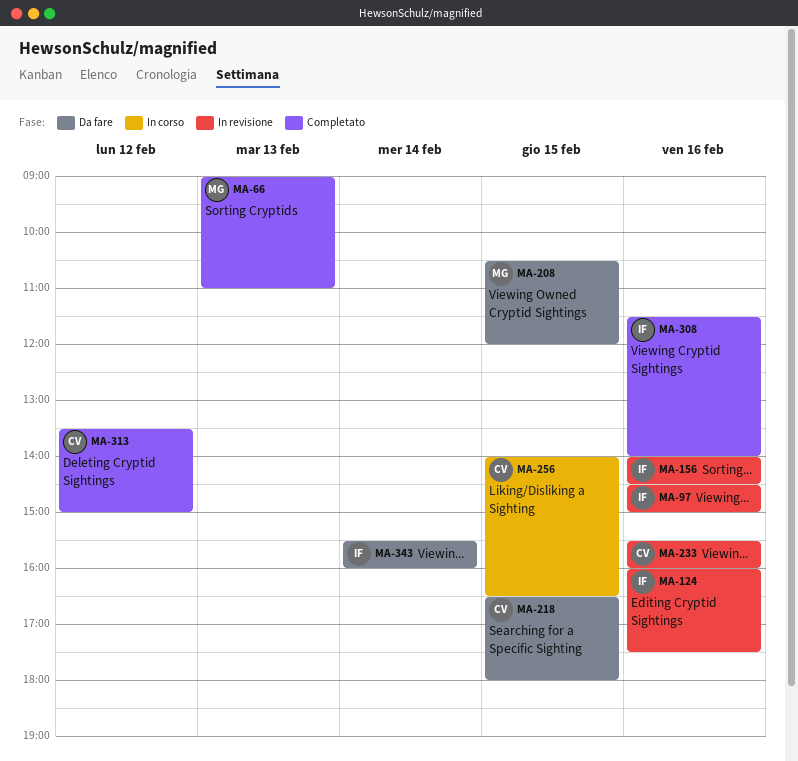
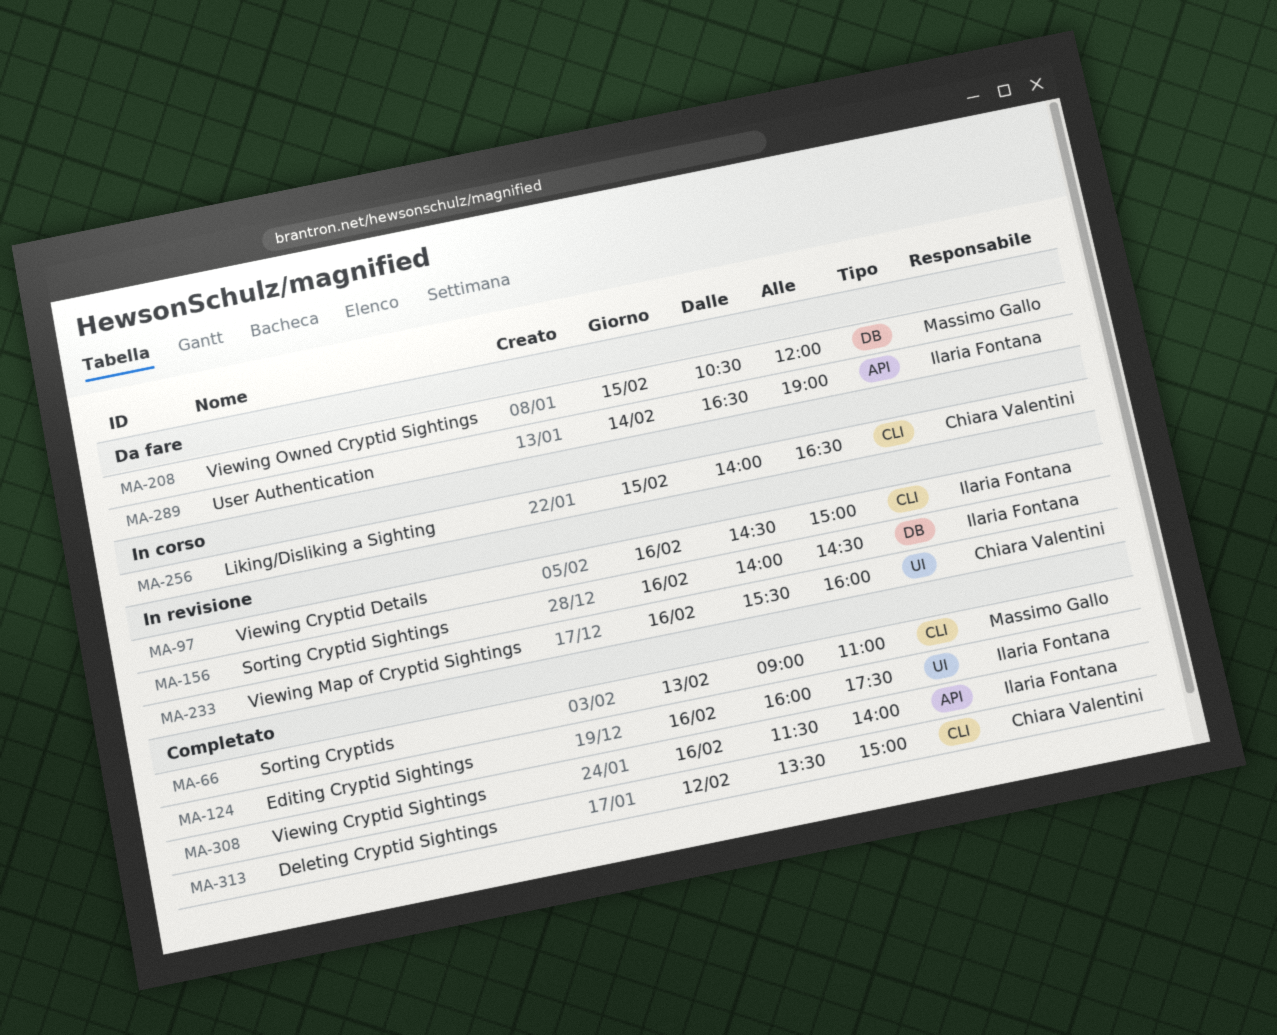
MA-124, status: In revisione -> Completato
MA-218: present -> none
MA-289: none -> present
MA-343: present -> none

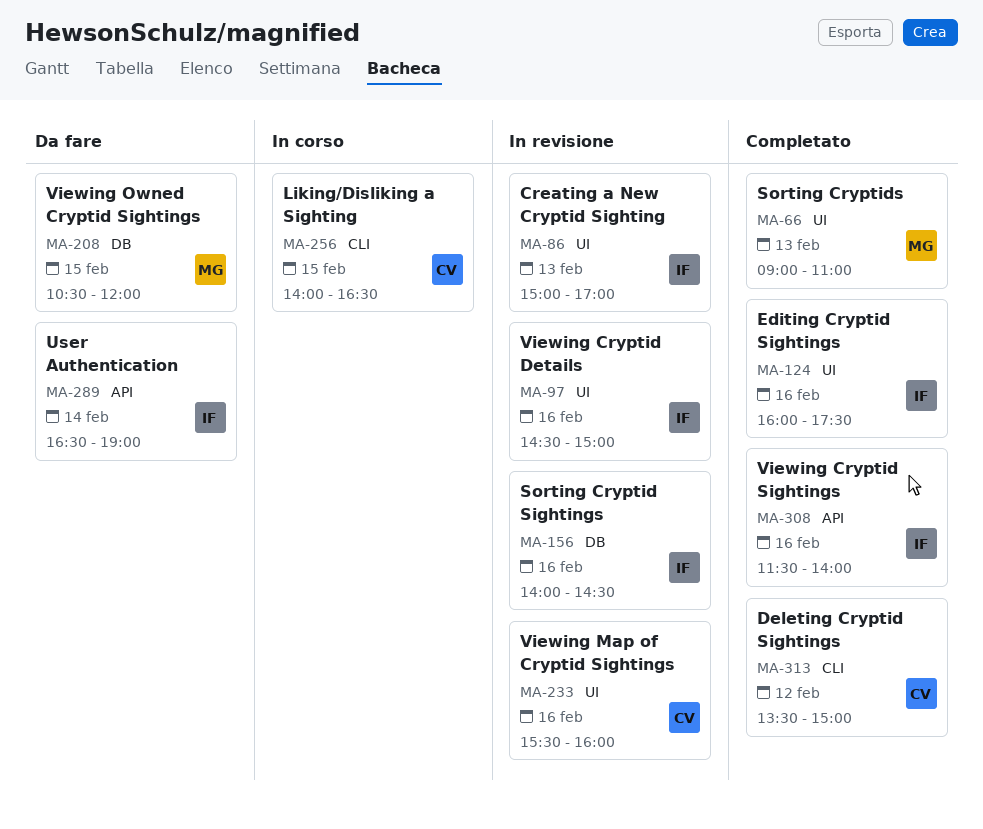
MA-66, label: CLI -> UI
MA-86: none -> present
MA-97, label: CLI -> UI

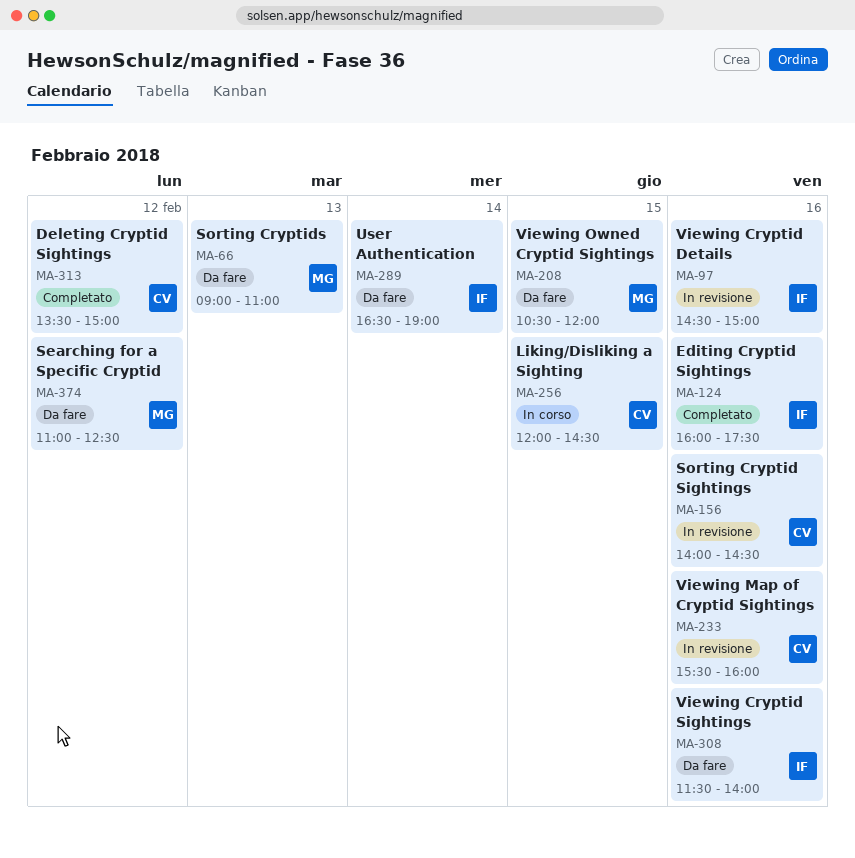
MA-66, status: Completato -> Da fare
MA-86: present -> none
MA-156, owner: IF -> CV
MA-256, begins: 14:00 -> 12:00
MA-256, ends: 16:30 -> 14:30
MA-308, status: Completato -> Da fare
MA-374: none -> present

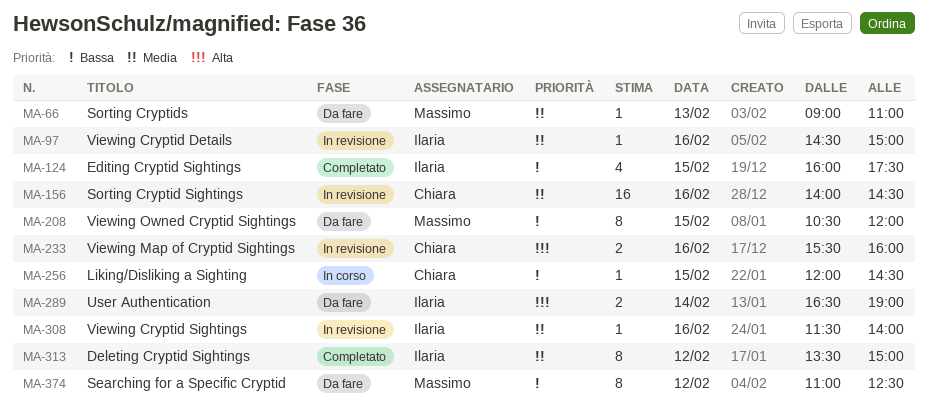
MA-124, day: Feb 16 -> Feb 15
MA-308, status: Da fare -> In revisione
MA-313, owner: Chiara -> Ilaria

